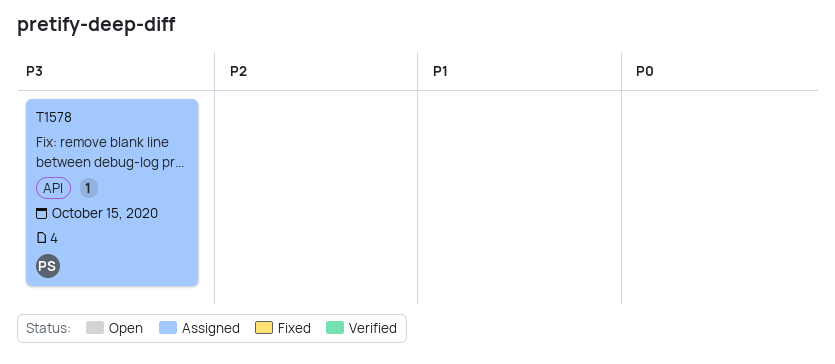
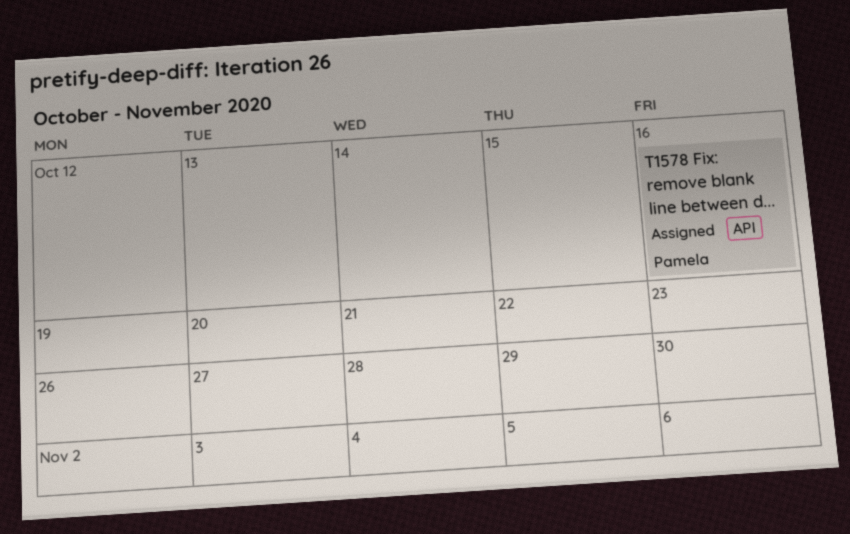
T1578, due: Oct 15 -> Oct 16

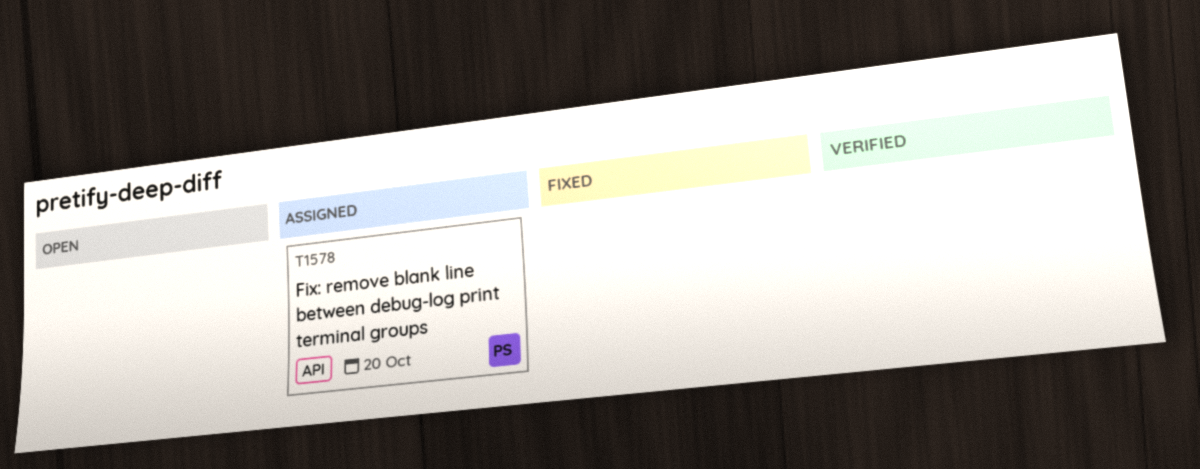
T1578, due: Oct 16 -> Oct 20

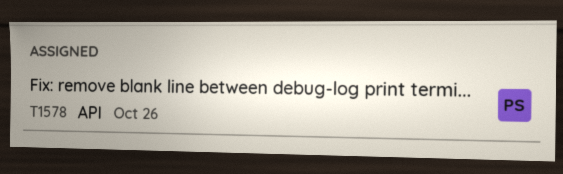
T1578, due: Oct 20 -> Oct 26

